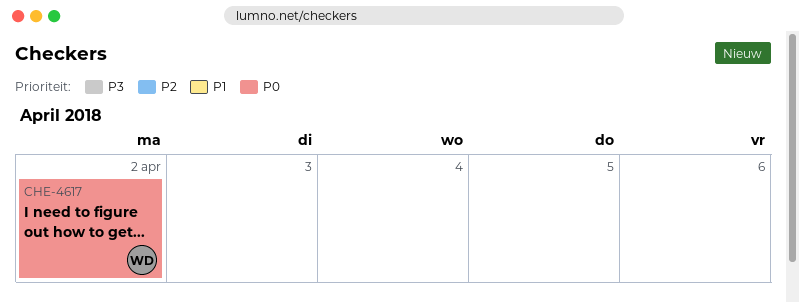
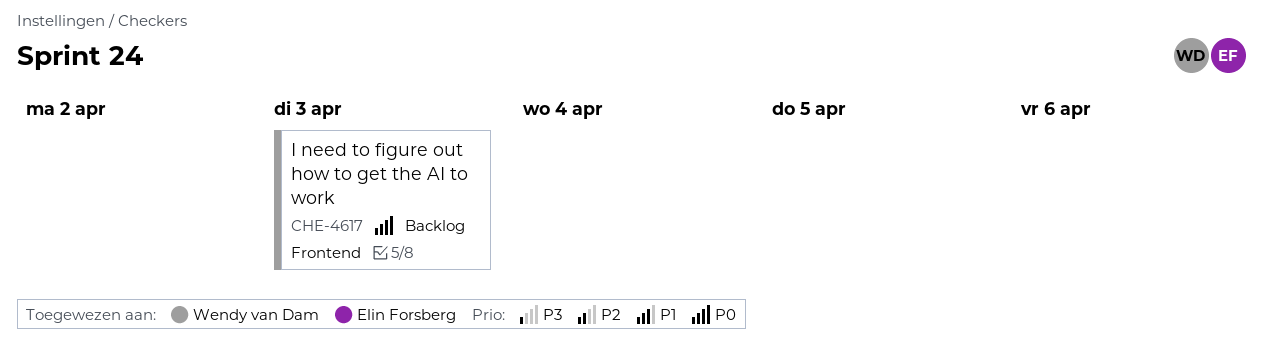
CHE-4617, due: Apr 2 -> Apr 3

